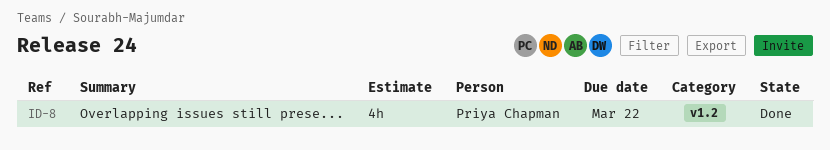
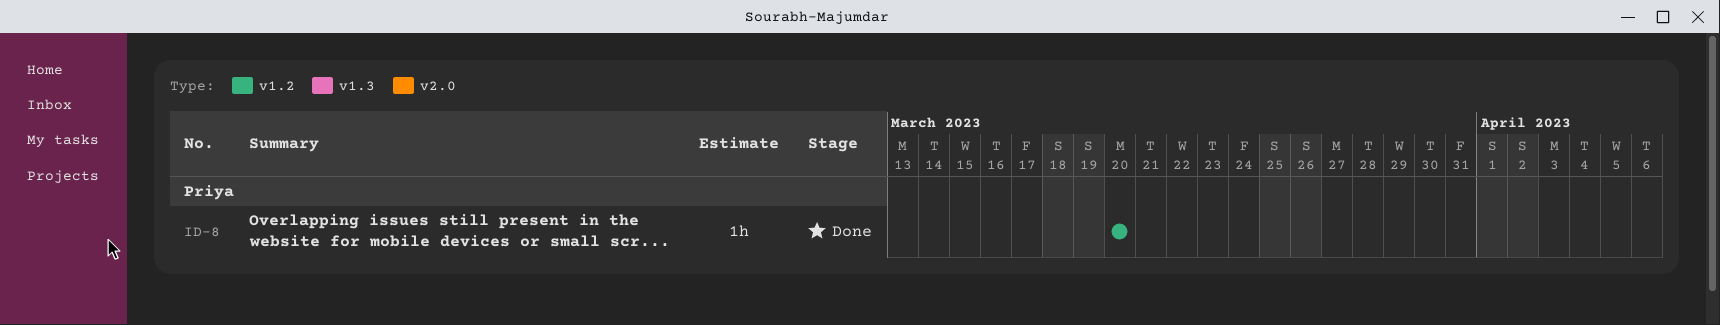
ID-8, estimate: 4h -> 1h
ID-8, due: Mar 22 -> Mar 20

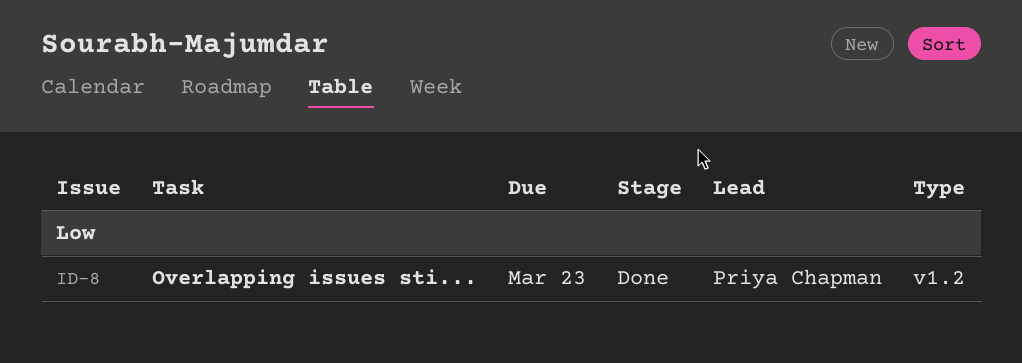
ID-8, due: Mar 20 -> Mar 23

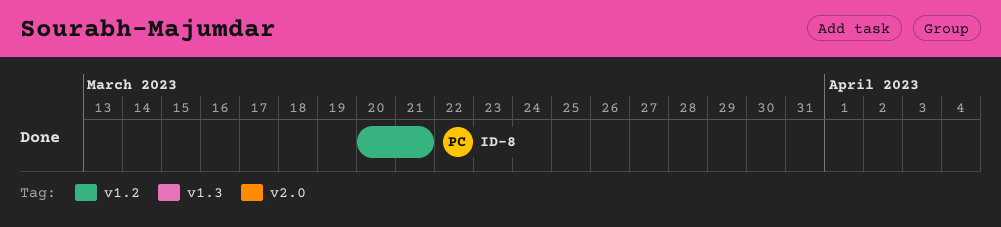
ID-8, due: Mar 23 -> Mar 21

